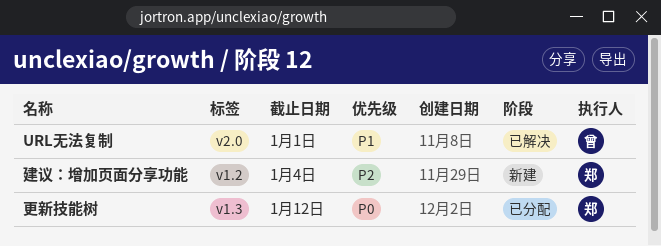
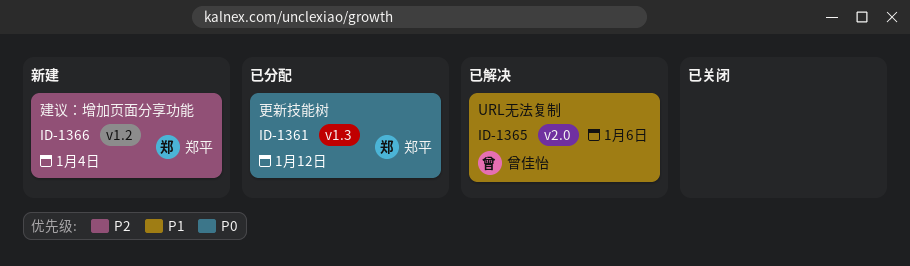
URL无法复制, due: Jan 1 -> Jan 6

